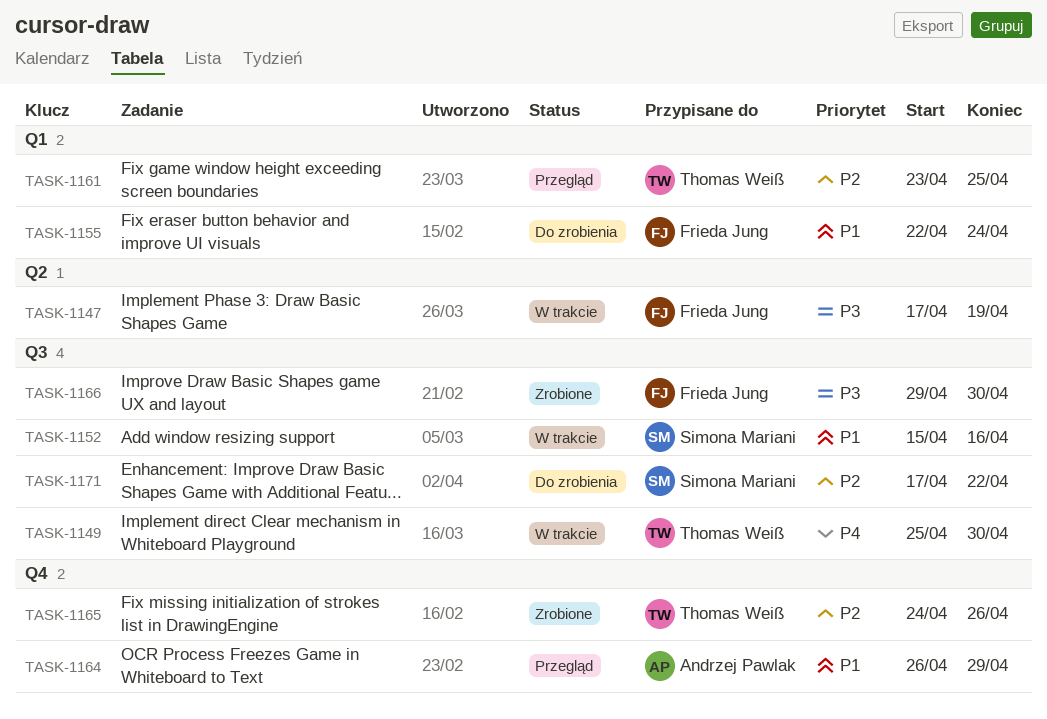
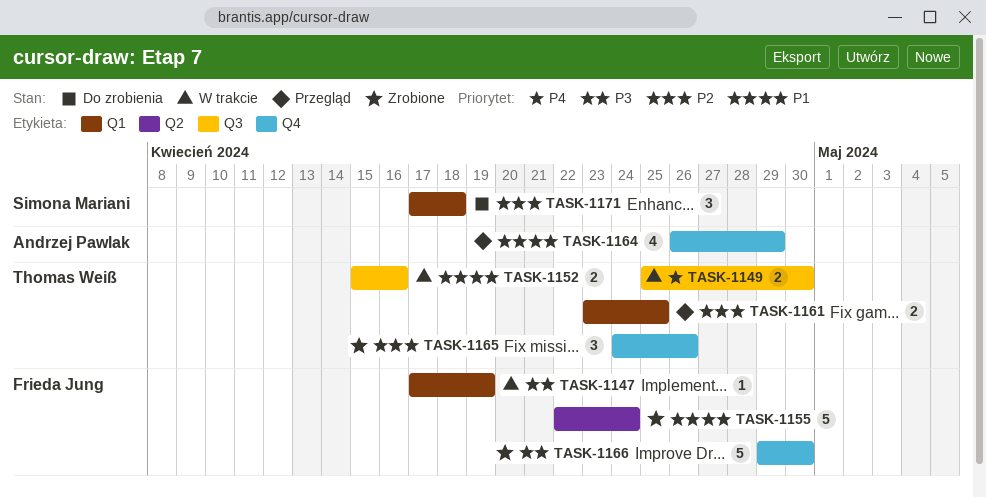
TASK-1147, label: Q2 -> Q1
TASK-1152, owner: Simona Mariani -> Thomas Weiß
TASK-1155, status: Do zrobienia -> Zrobione
TASK-1155, label: Q1 -> Q2
TASK-1166, label: Q3 -> Q4
TASK-1171, label: Q3 -> Q1
TASK-1171, due: Apr 22 -> Apr 18

